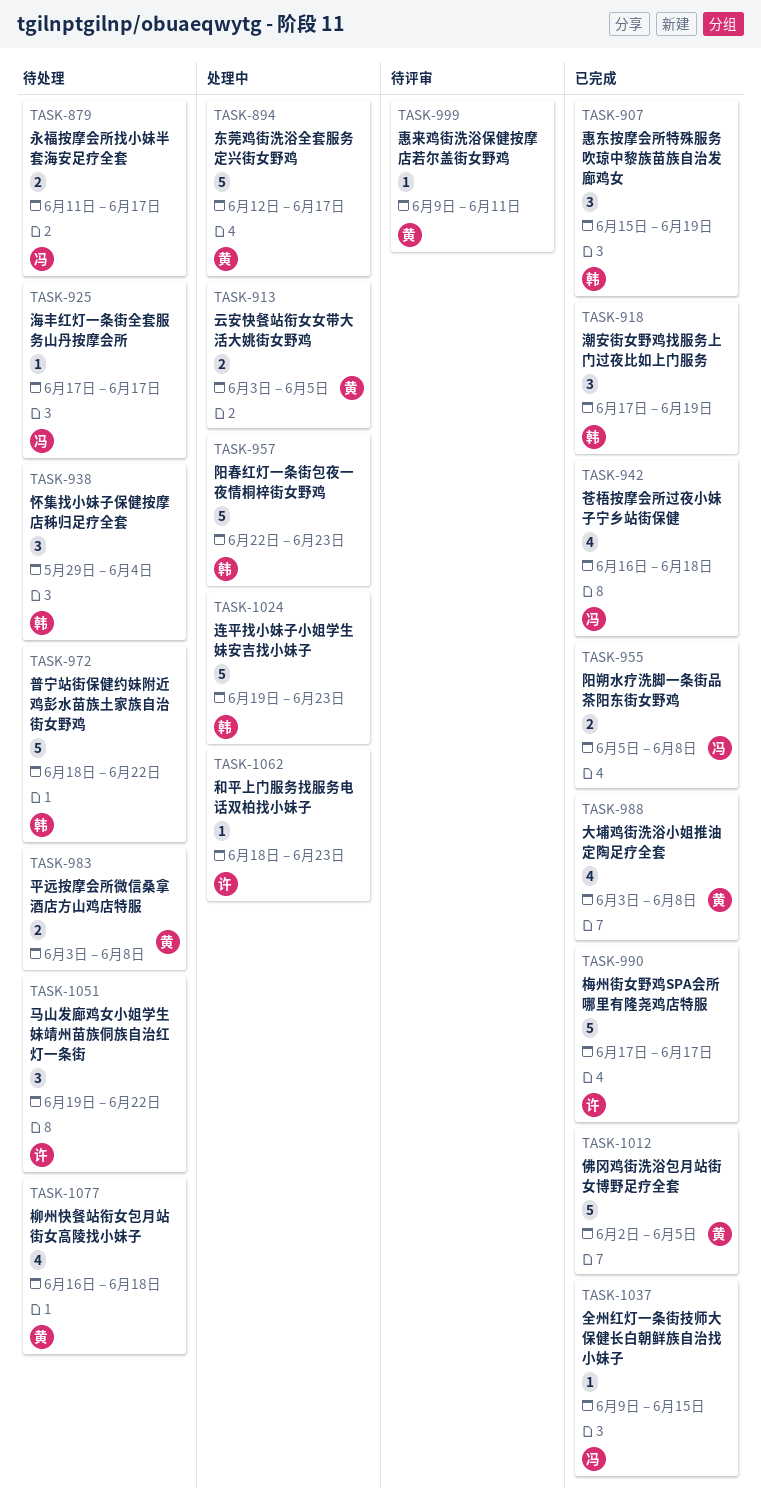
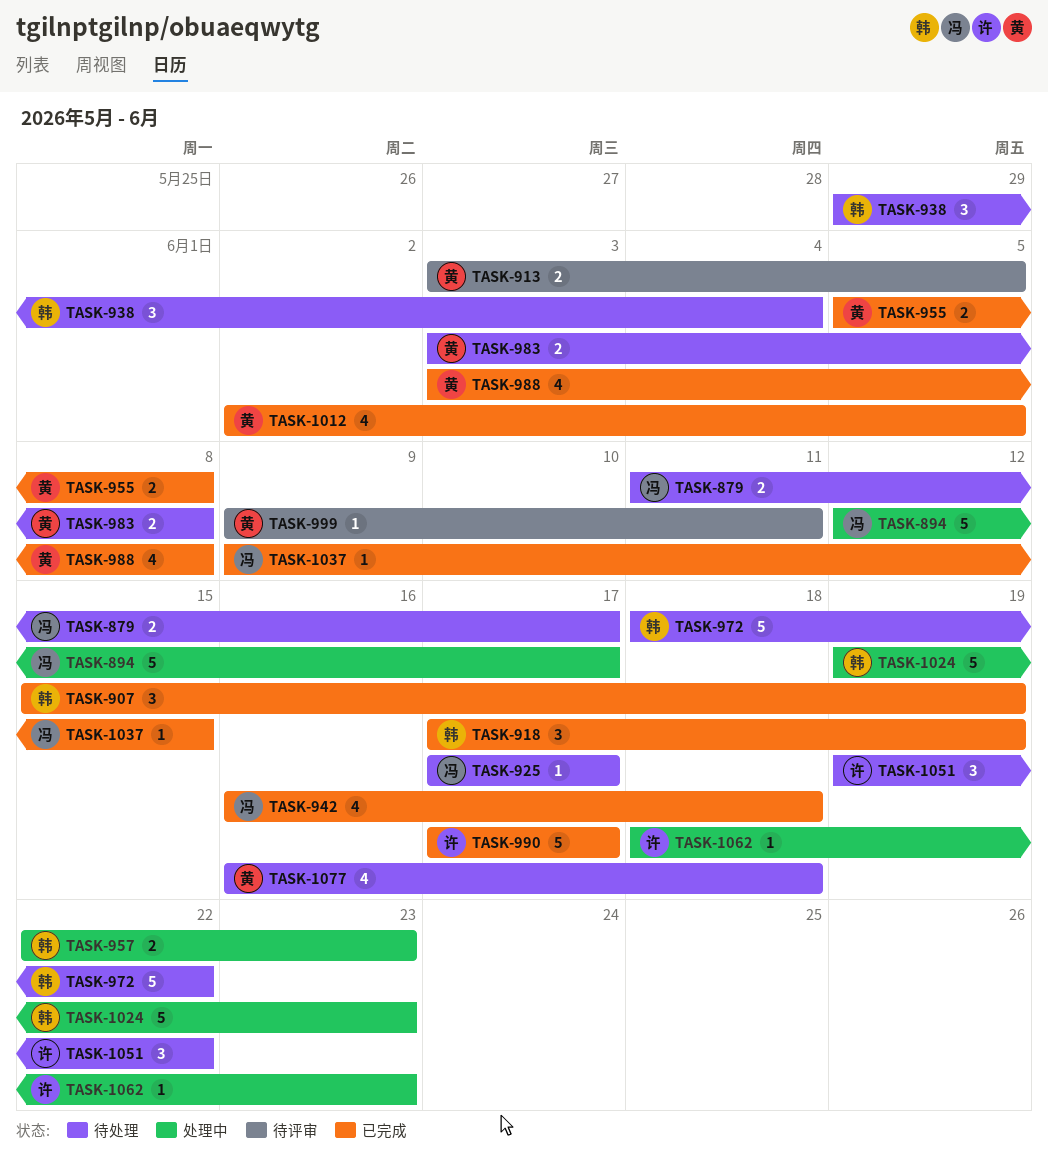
TASK-894, owner: 黄 -> 冯
TASK-913, status: 处理中 -> 待评审
TASK-955, owner: 冯 -> 黄
TASK-957, estimate: 5 -> 2
TASK-1012, estimate: 5 -> 4

